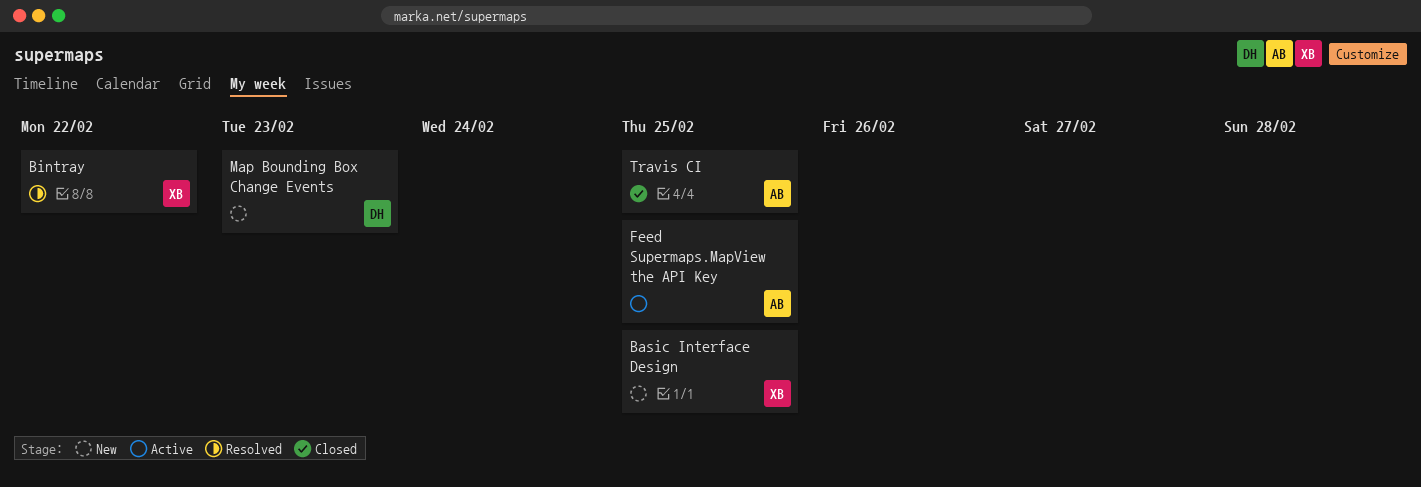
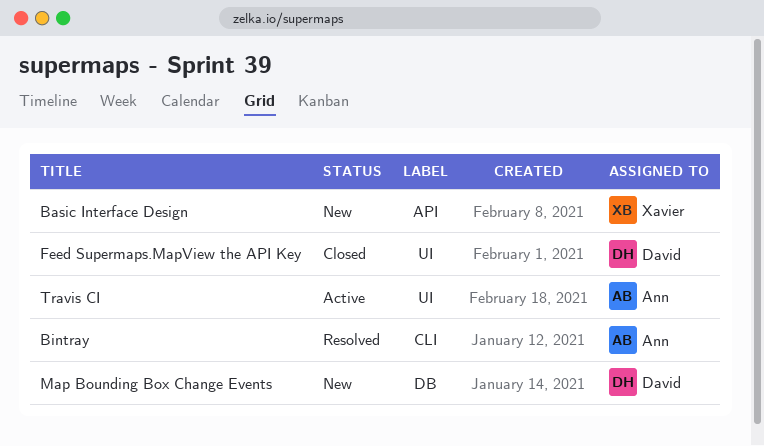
Bintray, owner: Xavier -> Ann
Feed Supermaps.MapView the API Key, status: Active -> Closed
Feed Supermaps.MapView the API Key, owner: Ann -> David
Travis CI, status: Closed -> Active

